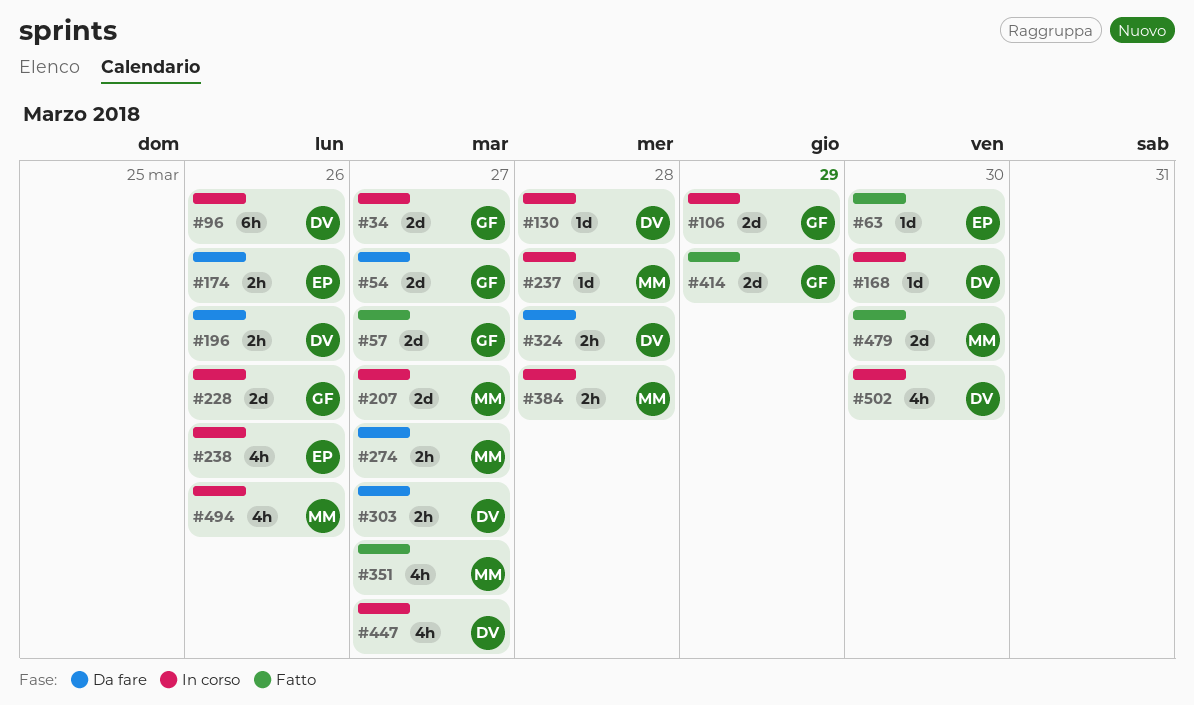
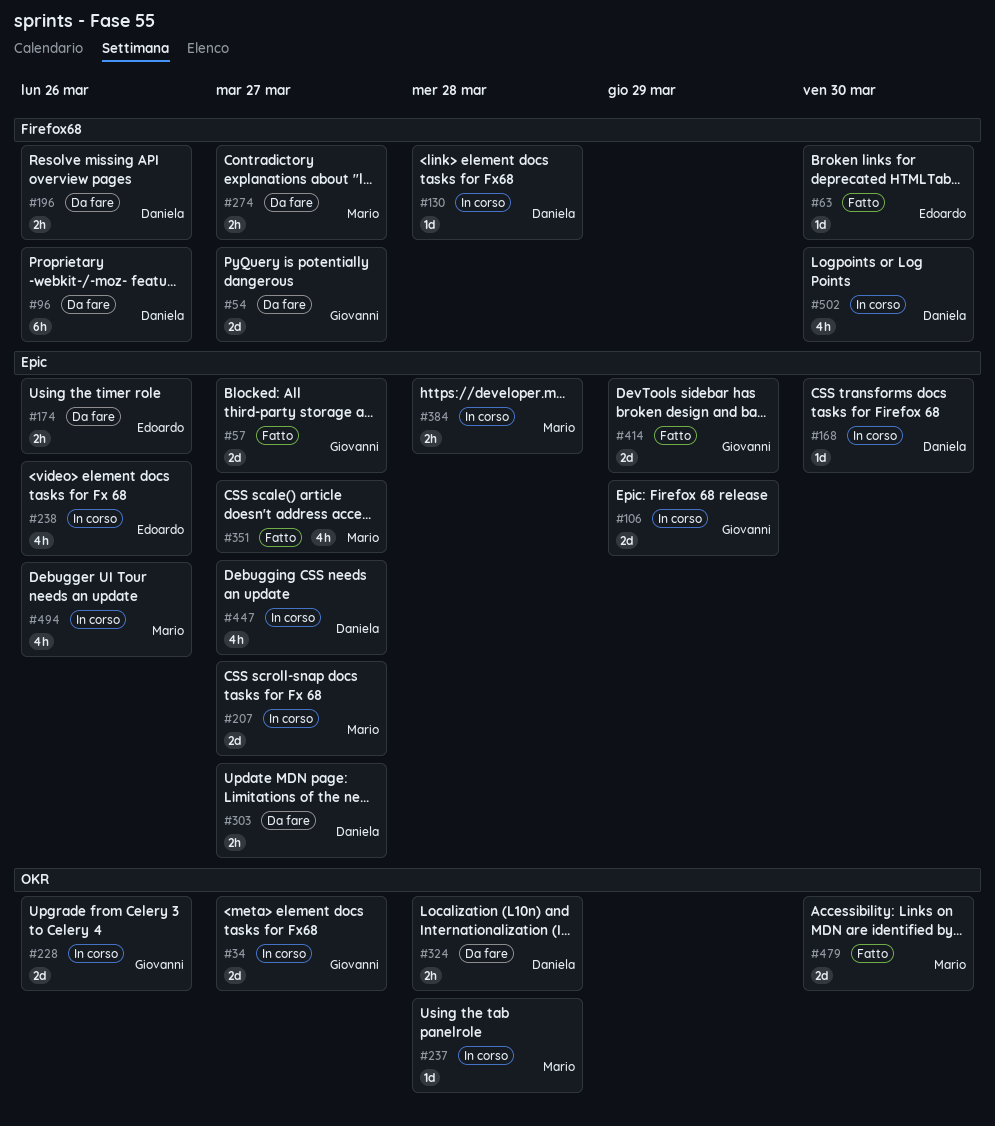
#96, status: In corso -> Da fare

